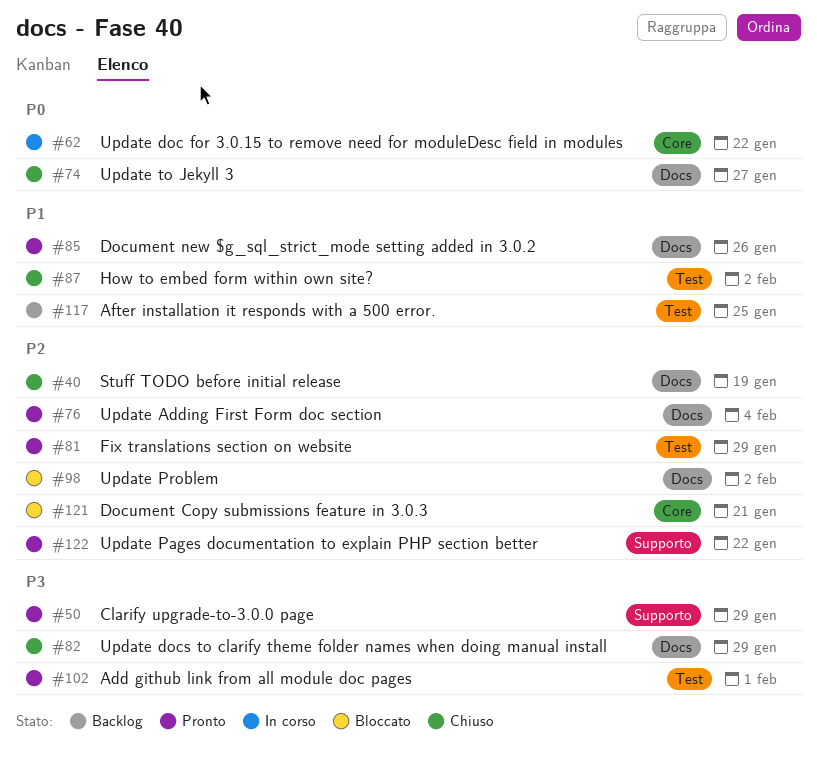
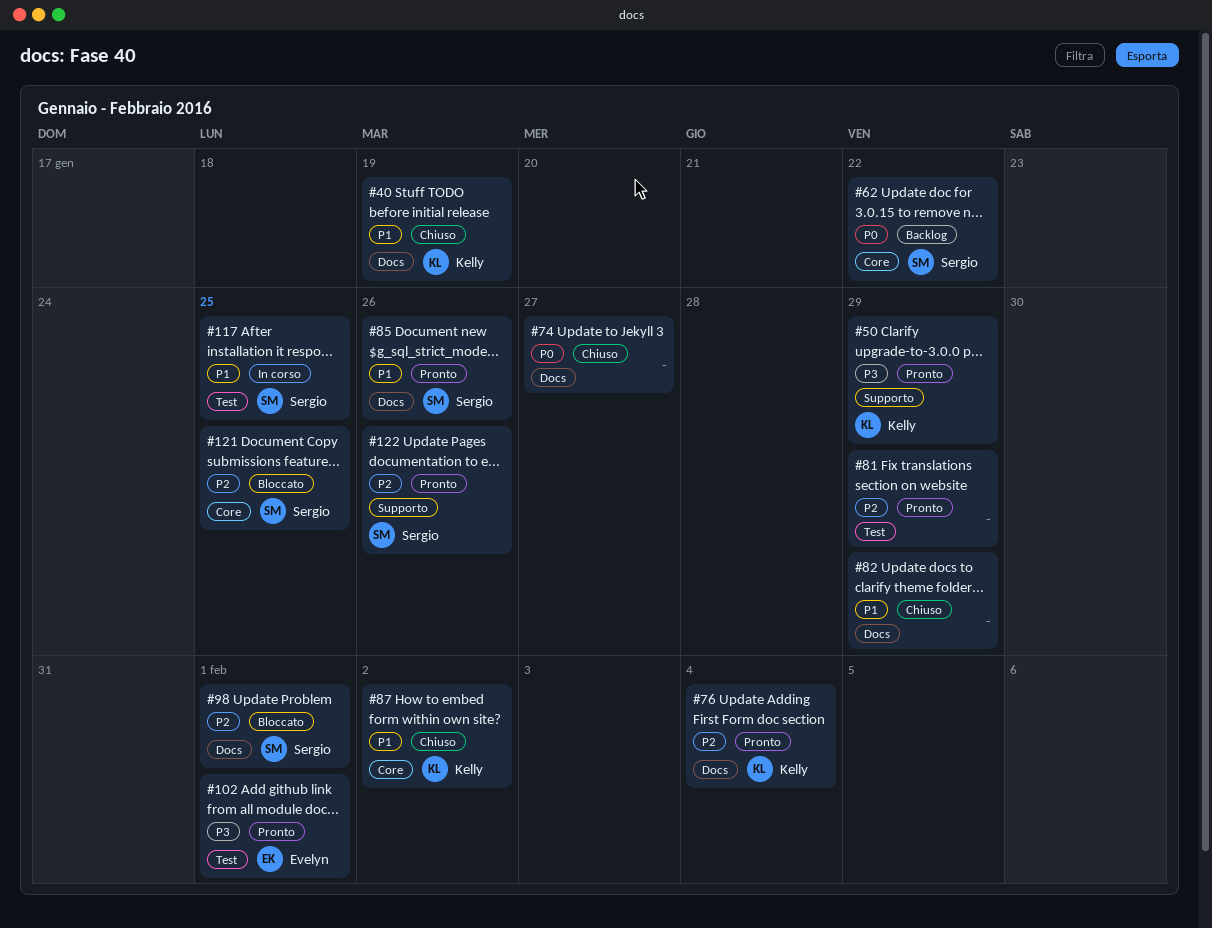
#40, priority: P2 -> P1
#62, status: In corso -> Backlog
#82, priority: P3 -> P1
#87, label: Test -> Core
#98, due: Feb 2 -> Feb 1
#117, status: Backlog -> In corso
#121, due: Jan 21 -> Jan 25
#122, due: Jan 22 -> Jan 26

